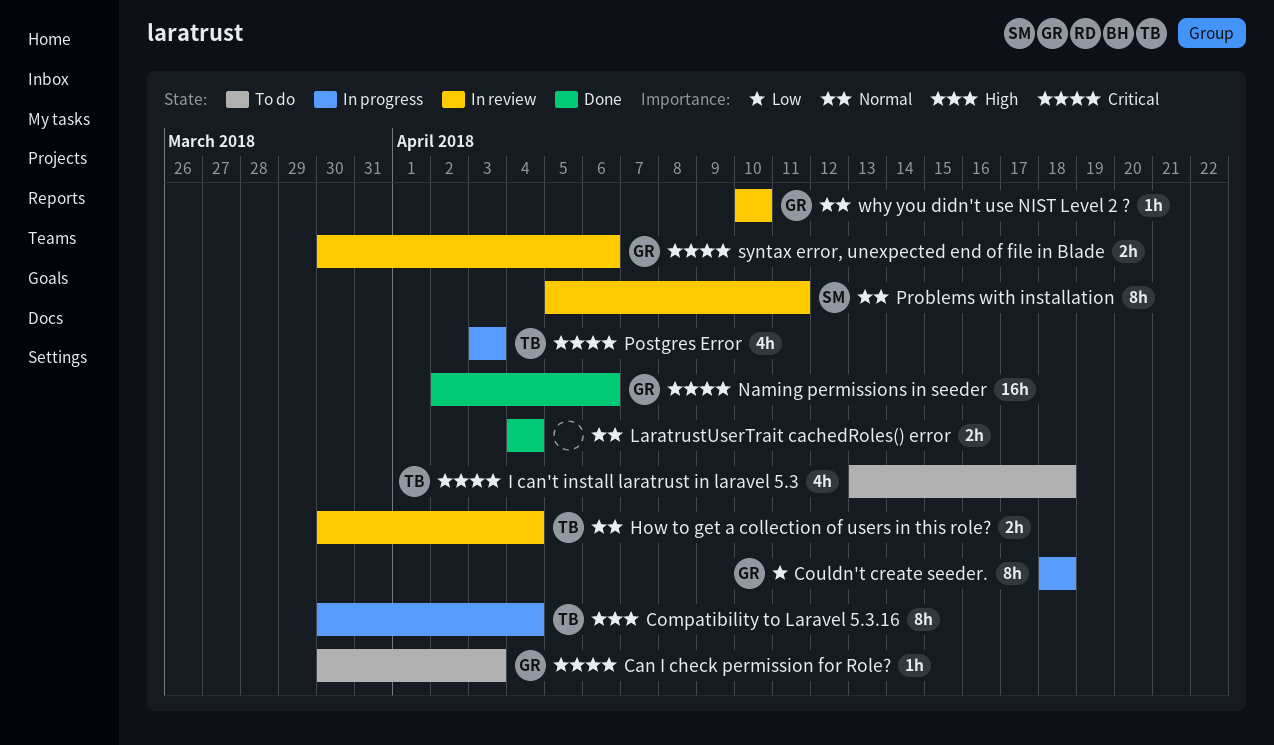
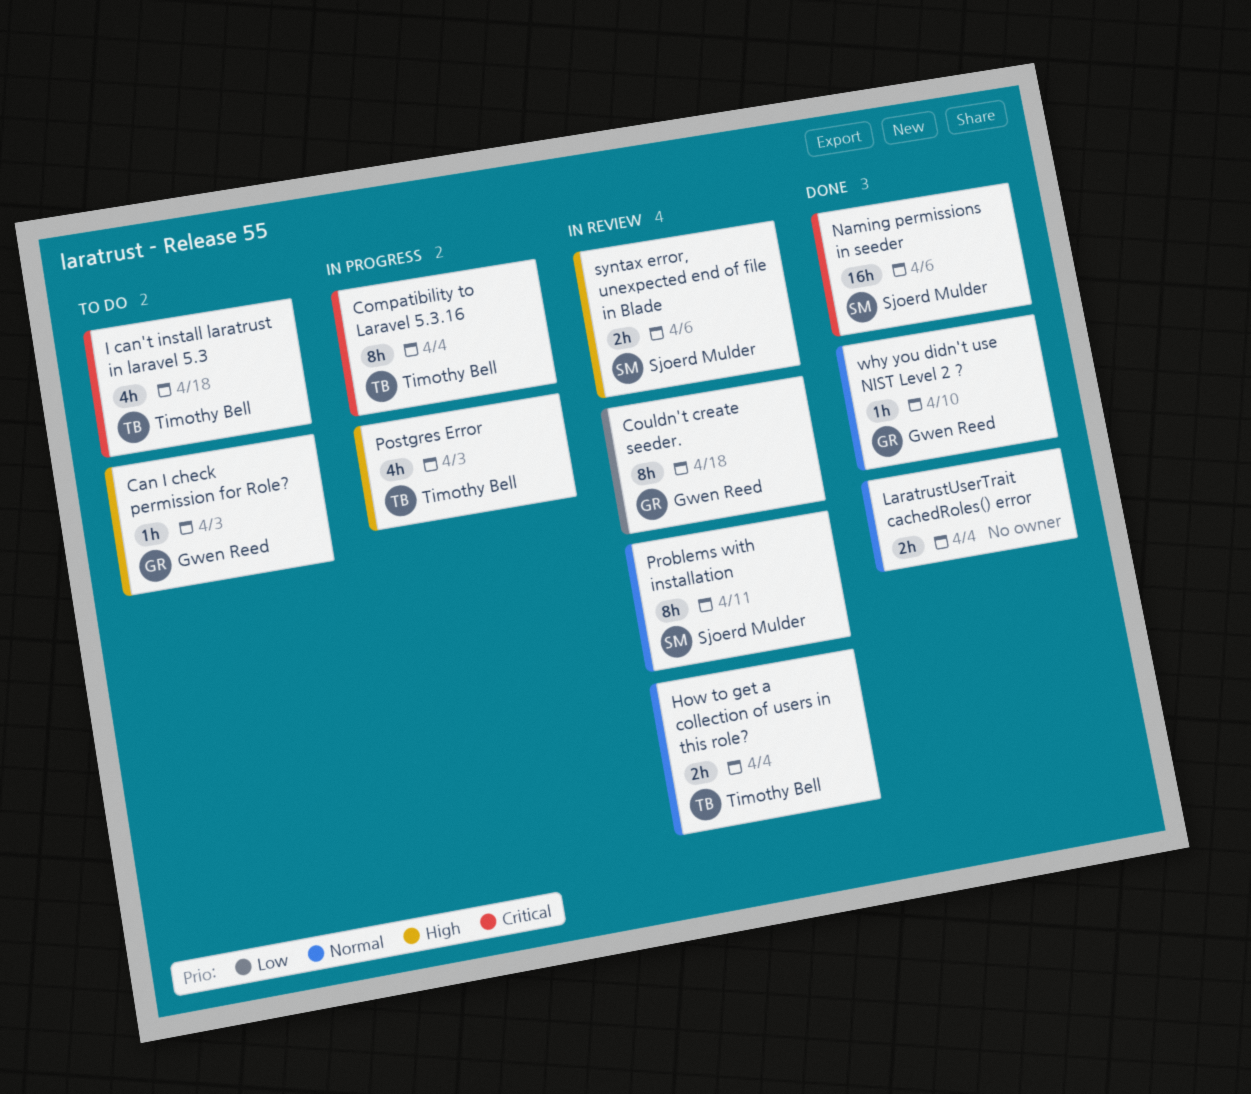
Can I check permission for Role?, priority: Critical -> High
Compatibility to Laravel 5.3.16, priority: High -> Critical
Couldn't create seeder., status: In progress -> In review
Naming permissions in seeder, owner: Gwen Reed -> Sjoerd Mulder
Postgres Error, priority: Critical -> High
syntax error, unexpected end of file in Blade, owner: Gwen Reed -> Sjoerd Mulder
syntax error, unexpected end of file in Blade, priority: Critical -> High
why you didn't use NIST Level 2 ?, status: In review -> Done

